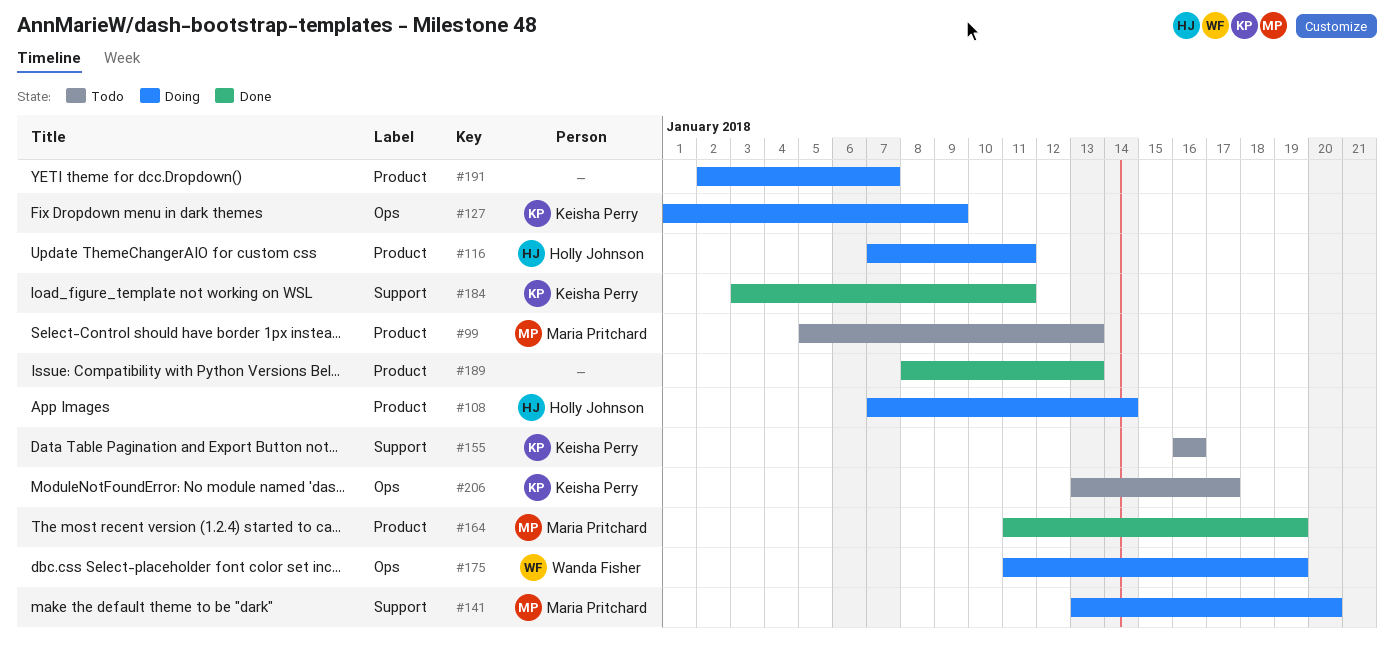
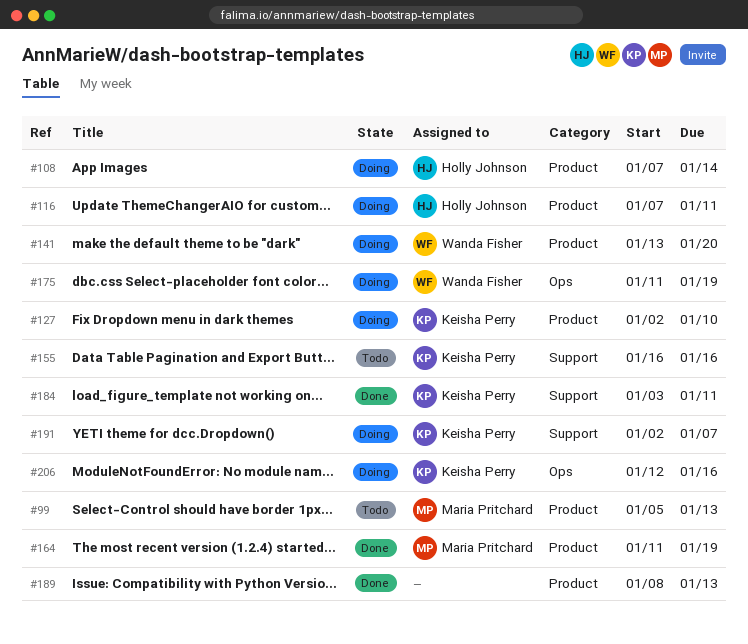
#127, label: Ops -> Product
#127, start: Jan 1 -> Jan 2
#127, due: Jan 9 -> Jan 10
#141, owner: Maria Pritchard -> Wanda Fisher
#141, label: Support -> Product
#191, owner: none -> Keisha Perry
#191, label: Product -> Support
#206, status: Todo -> Doing
#206, start: Jan 13 -> Jan 12
#206, due: Jan 17 -> Jan 16

